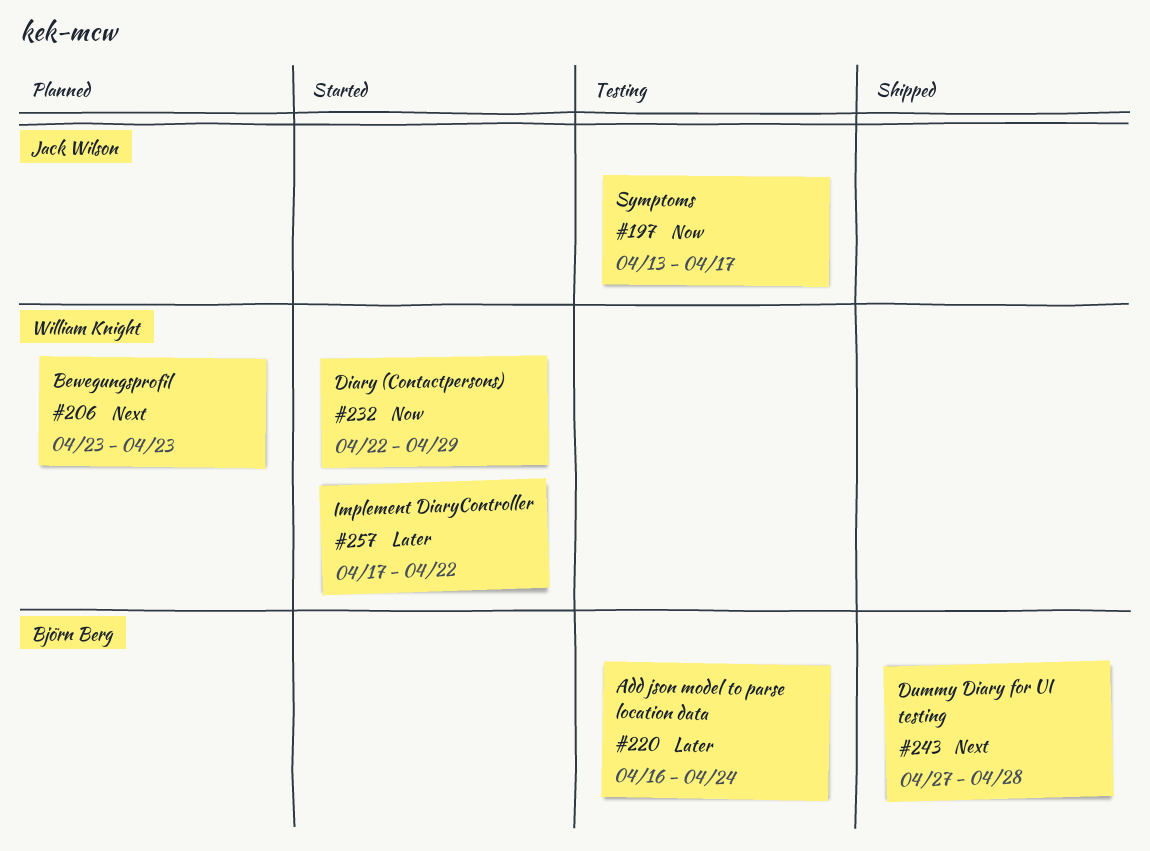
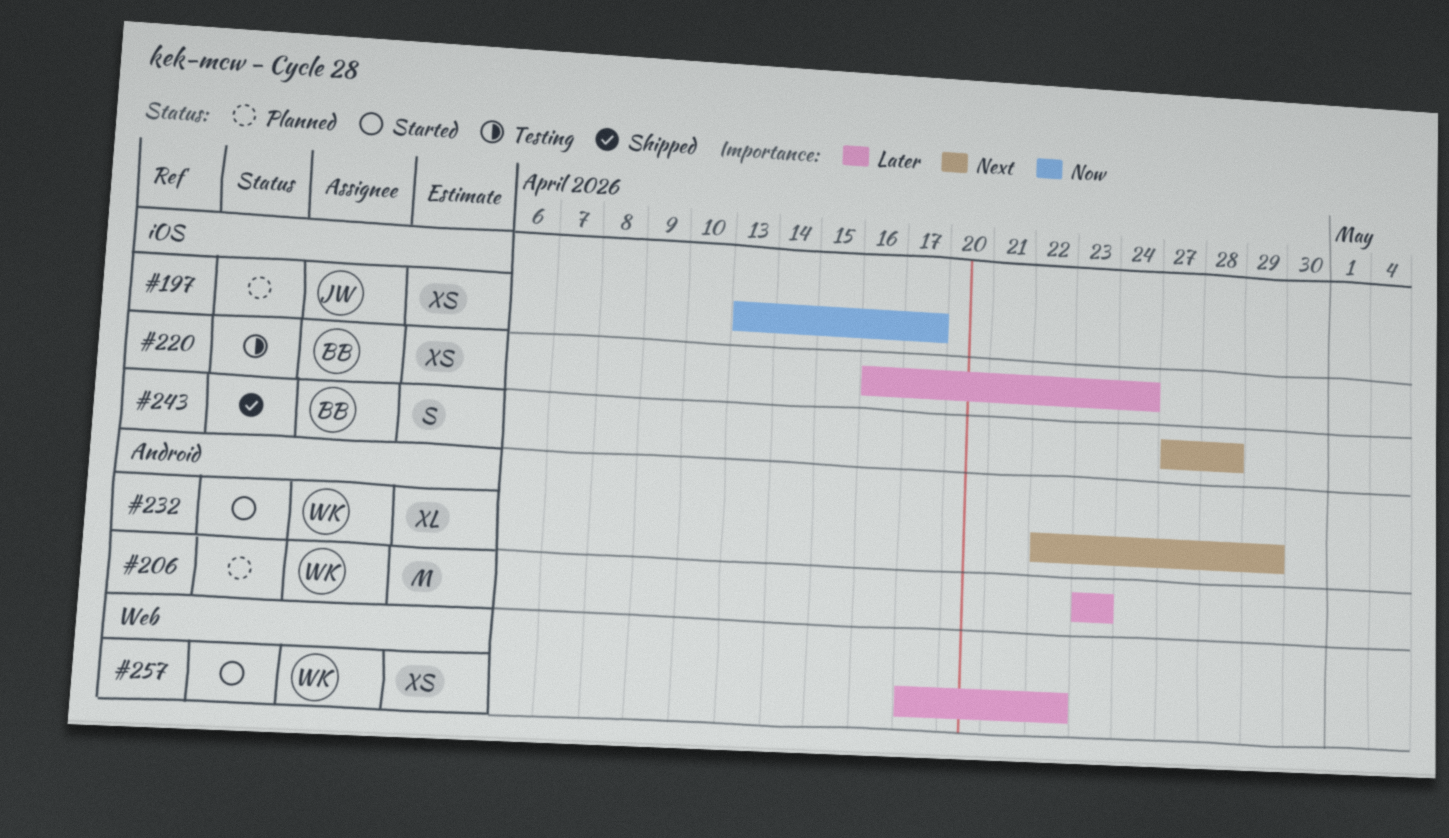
#197, status: Testing -> Planned
#206, priority: Next -> Later
#232, priority: Now -> Next

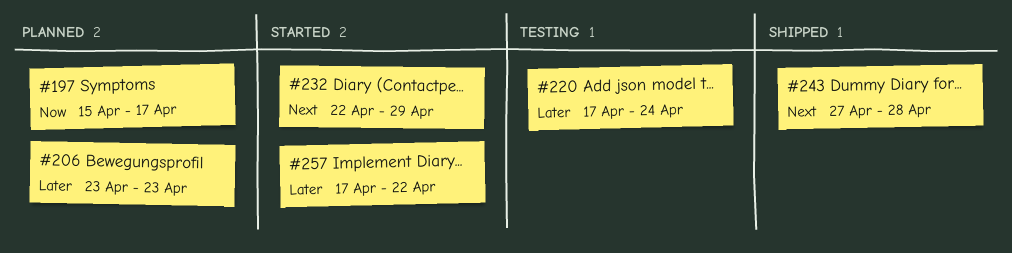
#197, start: Apr 13 -> Apr 15
#220, start: Apr 16 -> Apr 17

